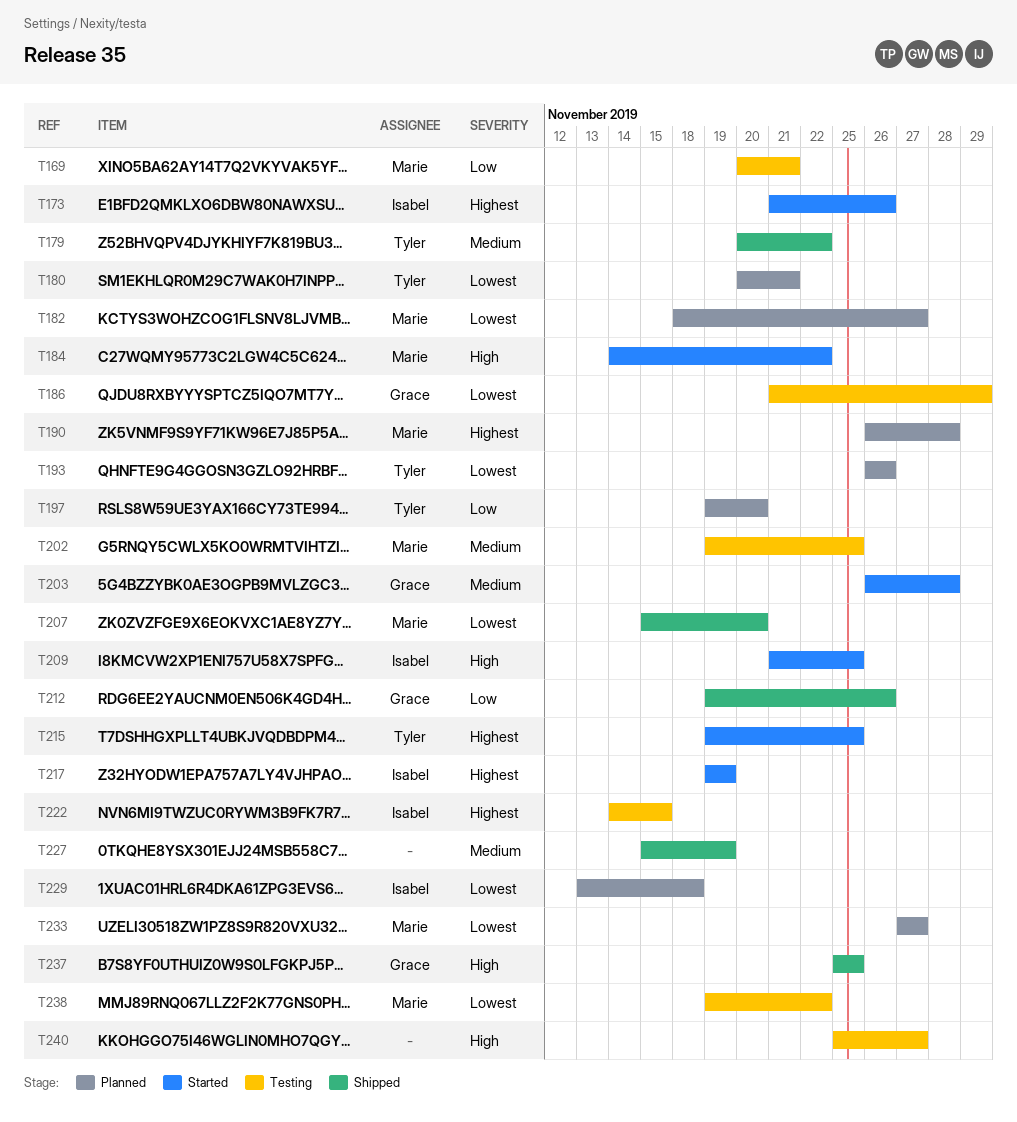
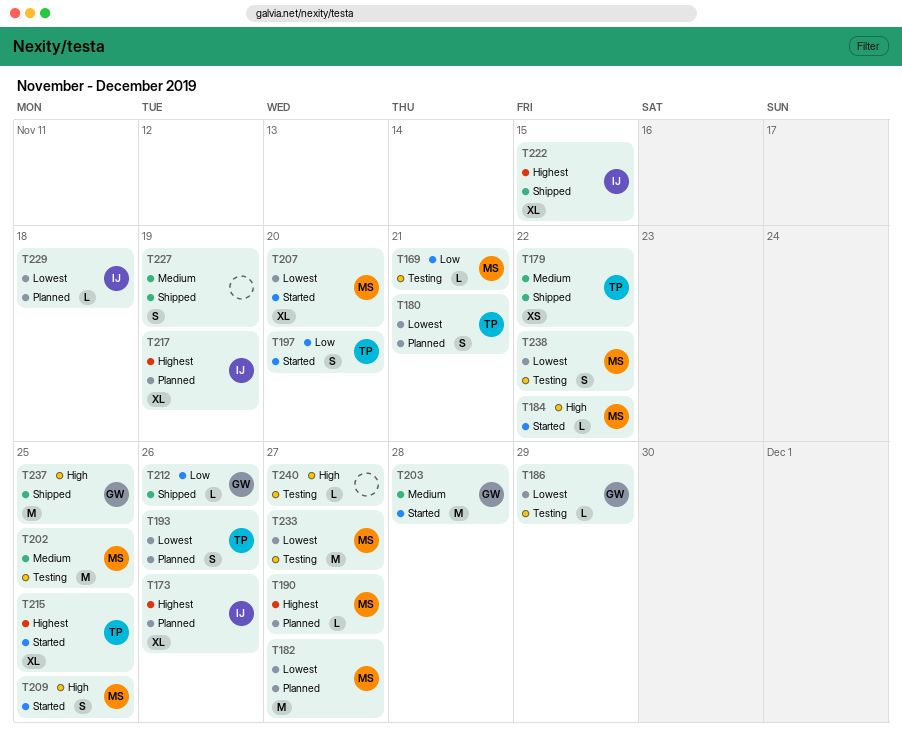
T173, status: Started -> Planned
T190, due: Nov 28 -> Nov 27
T197, status: Planned -> Started
T207, status: Shipped -> Started
T209, owner: Isabel -> Marie
T217, status: Started -> Planned
T222, status: Testing -> Shipped
T233, status: Planned -> Testing

